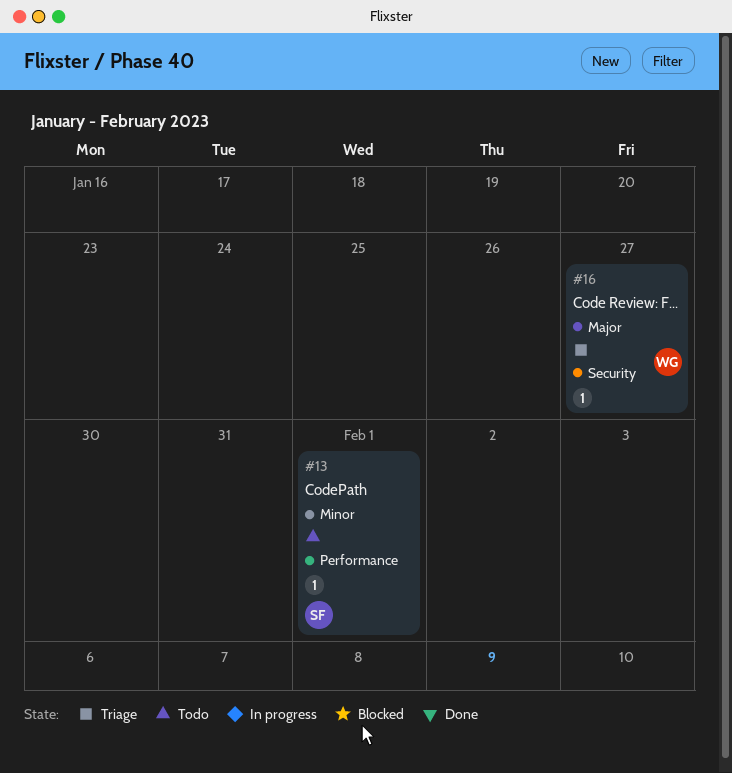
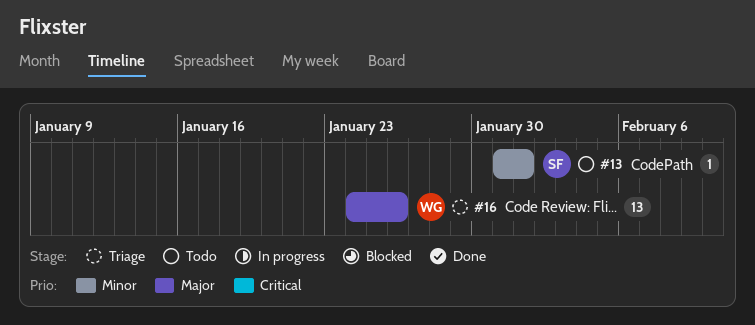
#16, estimate: 1 -> 13
#16, due: Jan 27 -> Jan 26

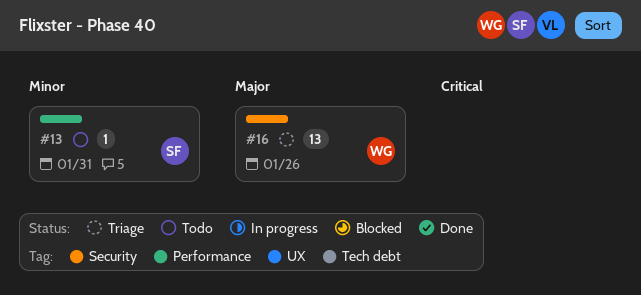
#13, due: Feb 1 -> Jan 31

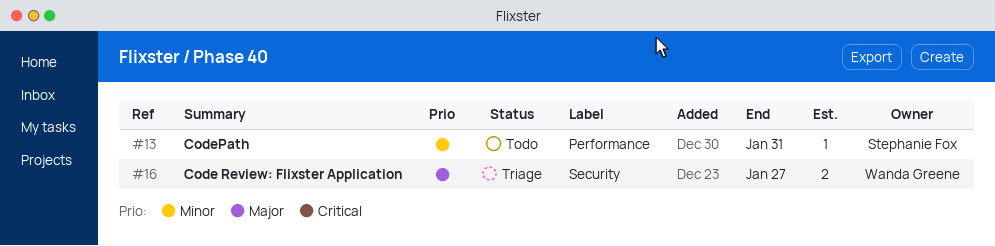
#16, estimate: 13 -> 2
#16, due: Jan 26 -> Jan 27

